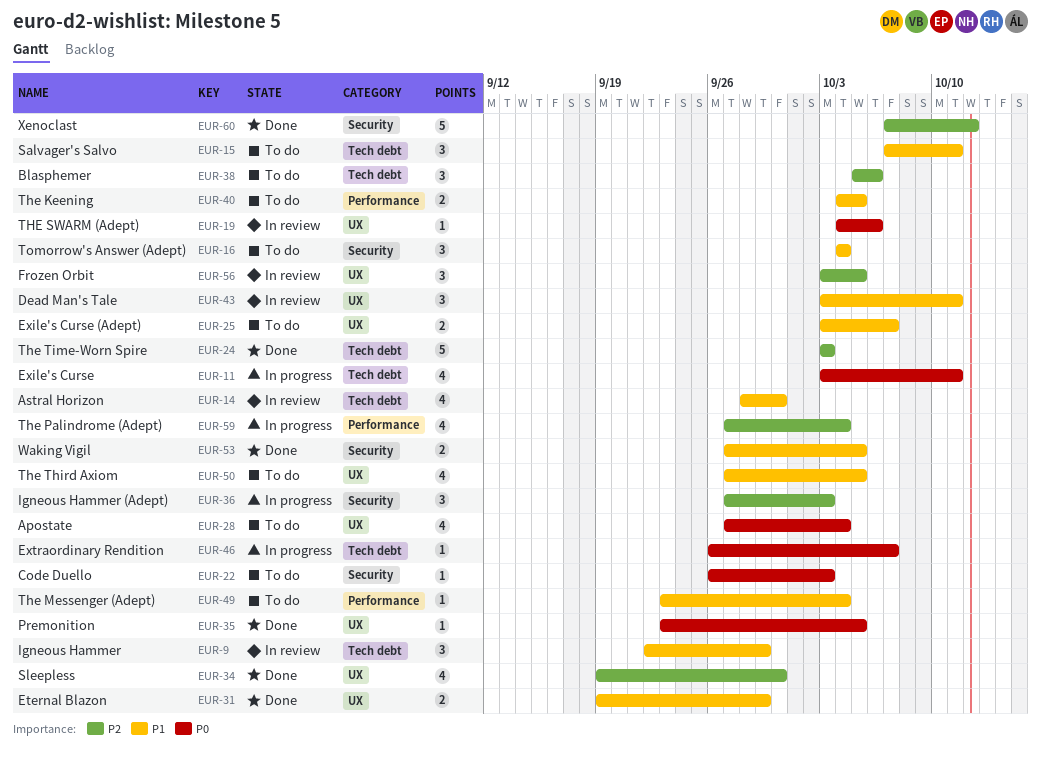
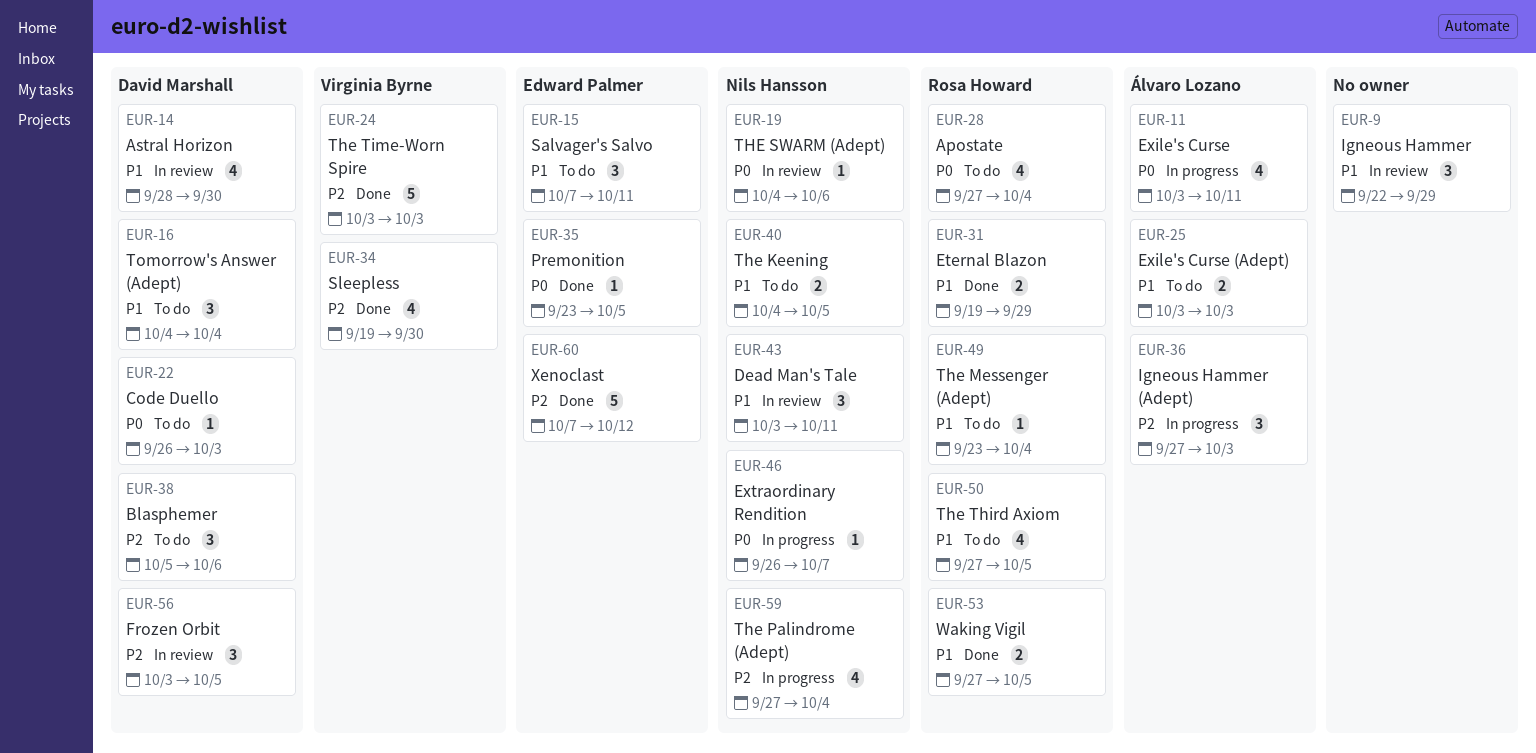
EUR-25, due: Oct 7 -> Oct 3

